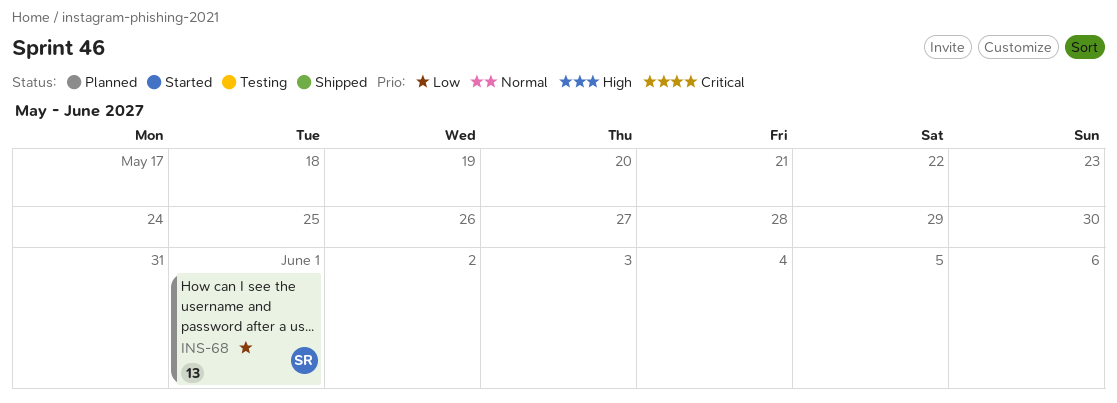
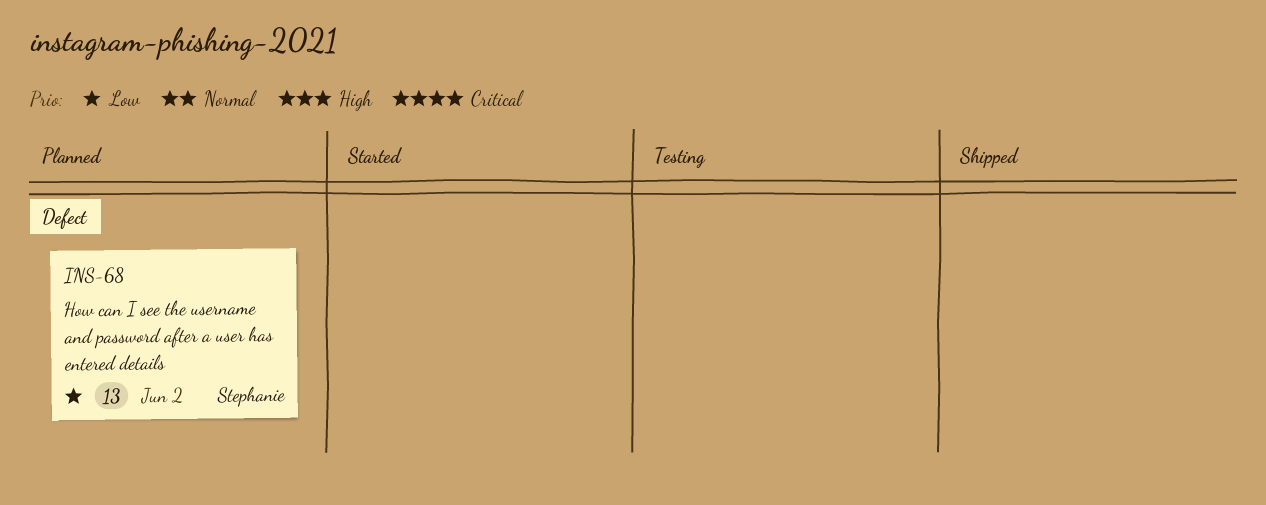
INS-68, due: Jun 1 -> Jun 2

